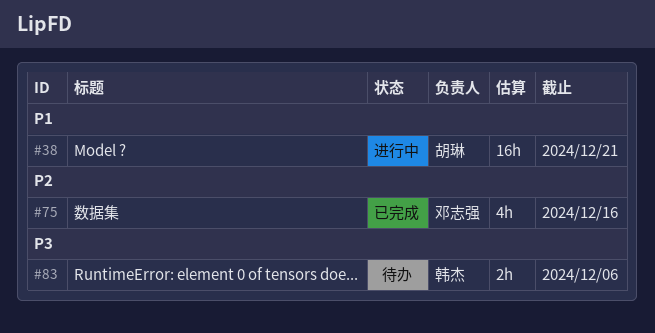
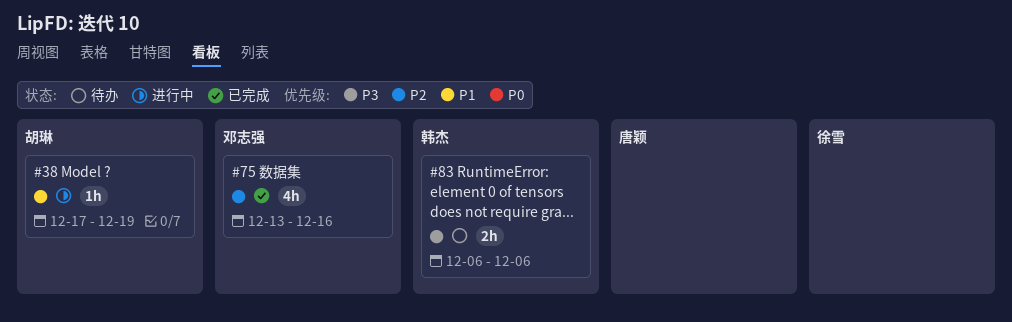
#38, estimate: 16h -> 1h
#38, due: Dec 21 -> Dec 19

